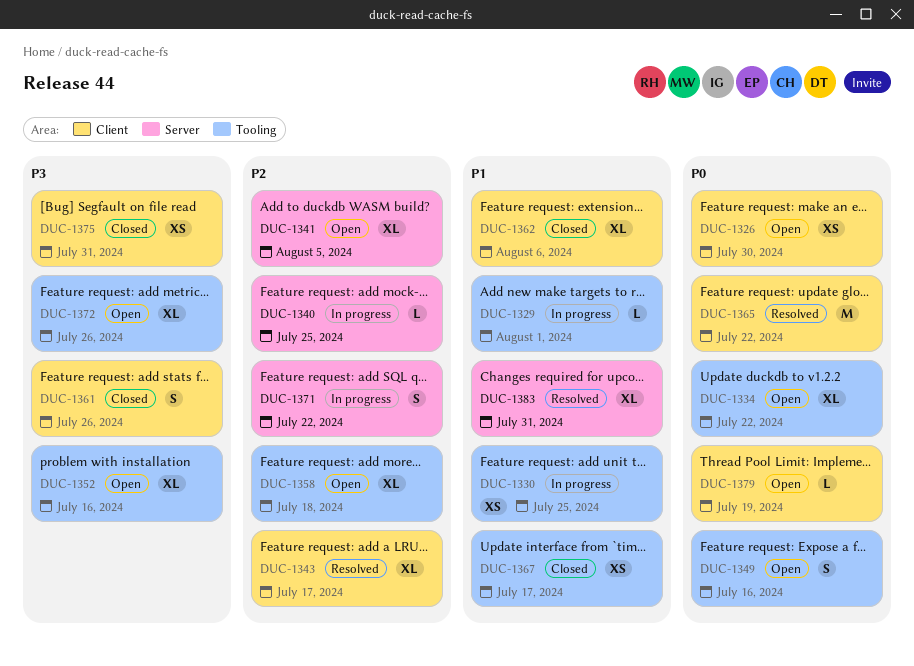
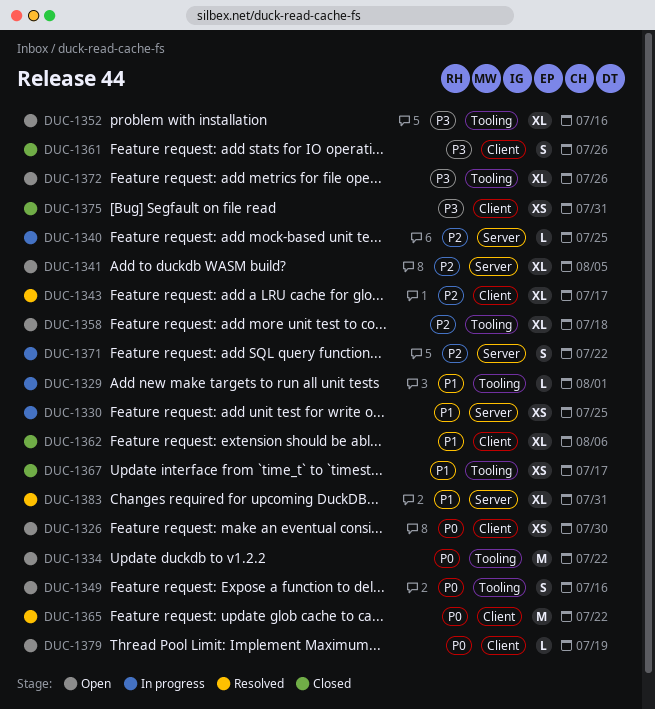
DUC-1330, label: Tooling -> Server
DUC-1334, estimate: XL -> M

